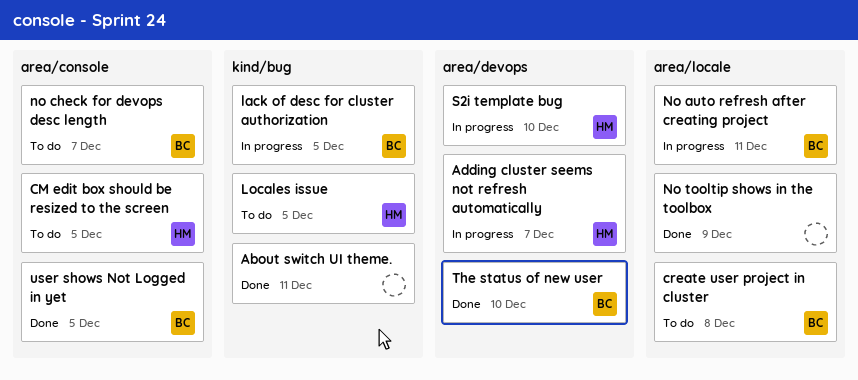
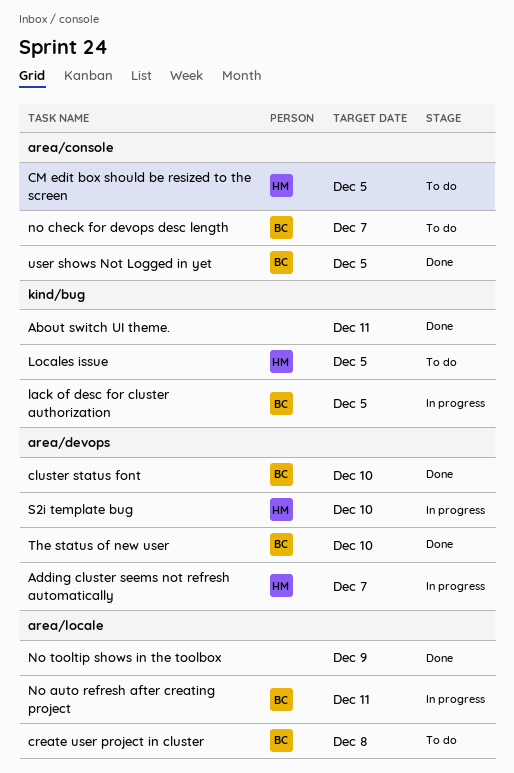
cluster status font: none -> present

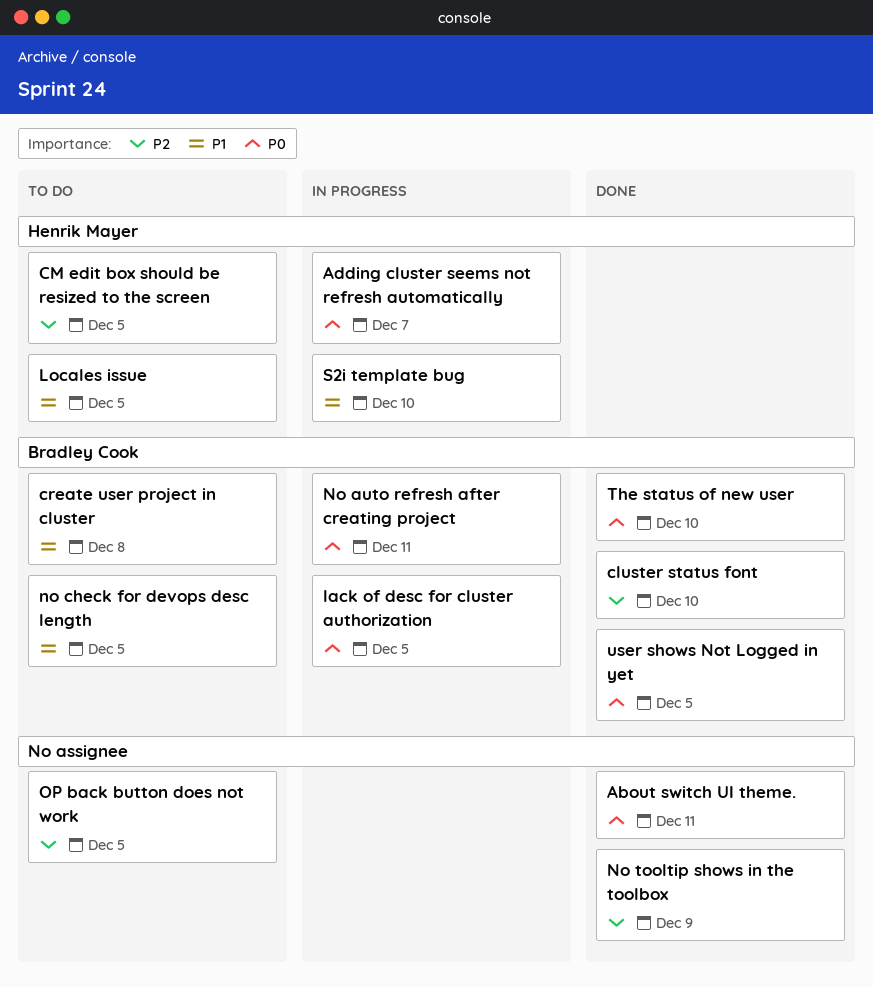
no check for devops desc length, due: Dec 7 -> Dec 5
OP back button does not work: none -> present

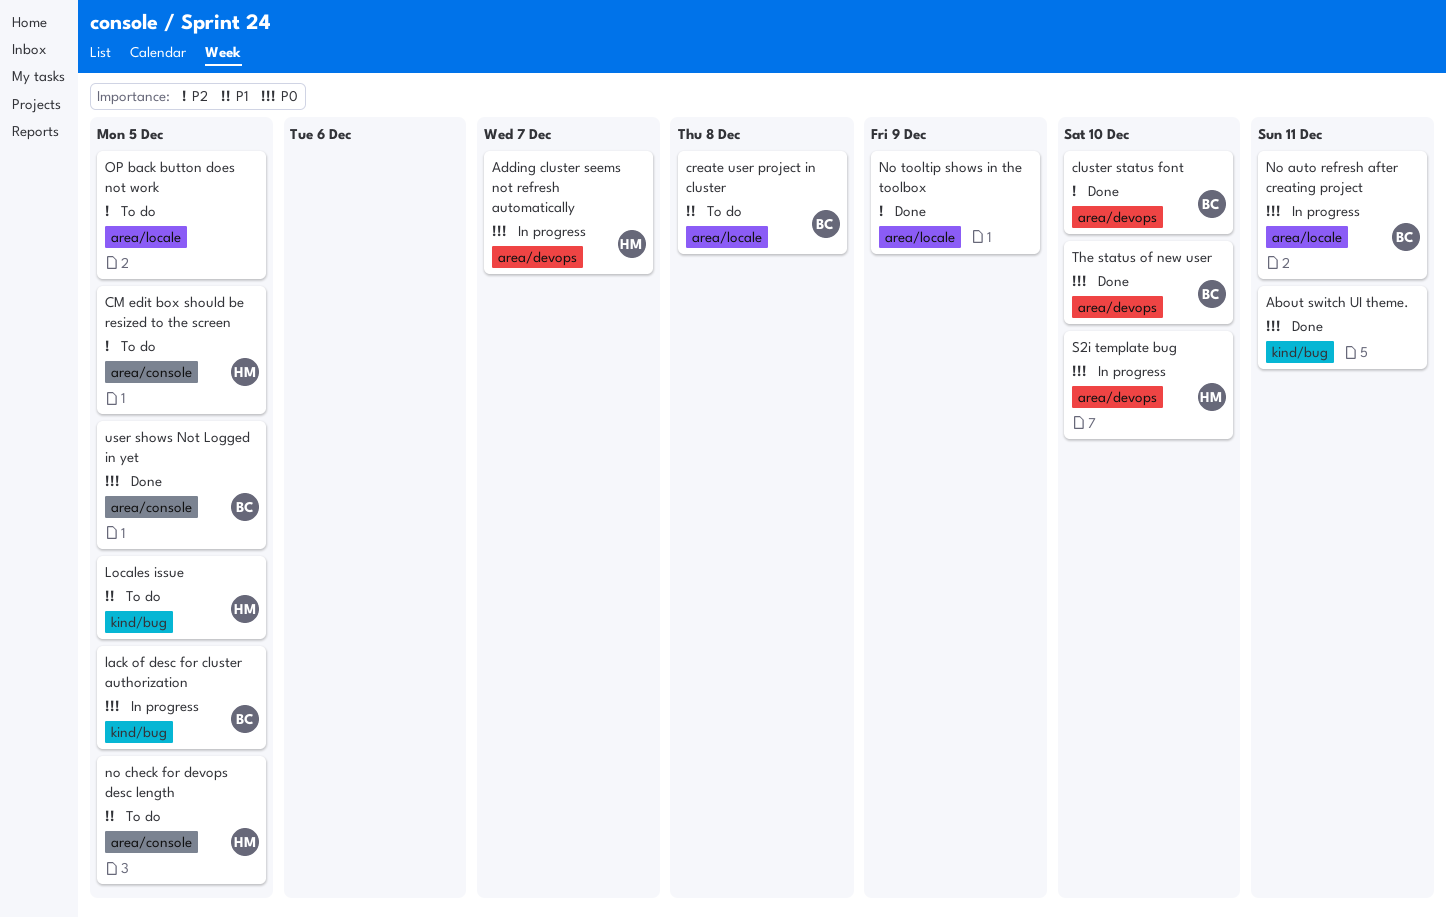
no check for devops desc length, owner: Bradley Cook -> Henrik Mayer
S2i template bug, priority: P1 -> P0

